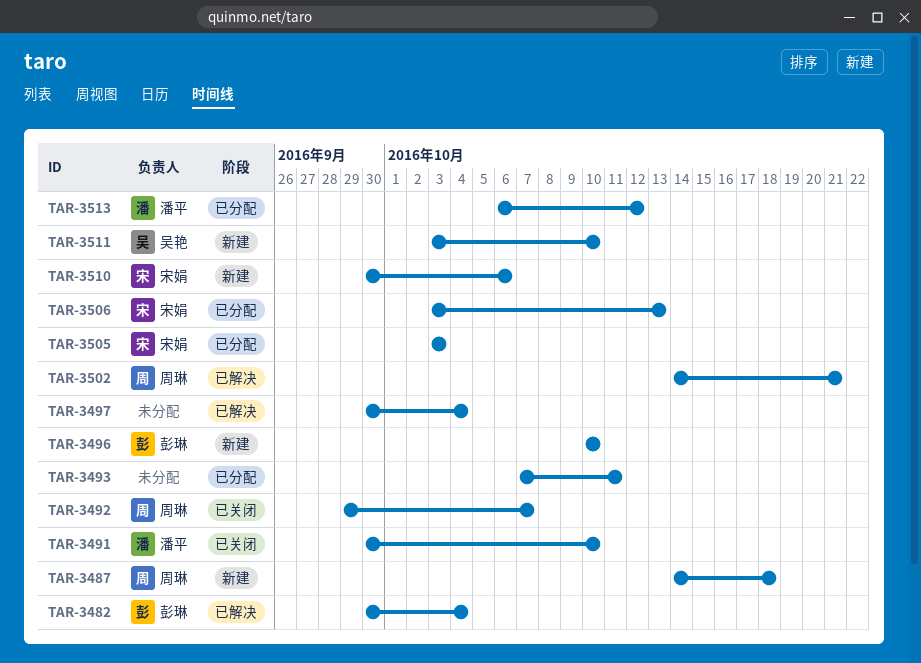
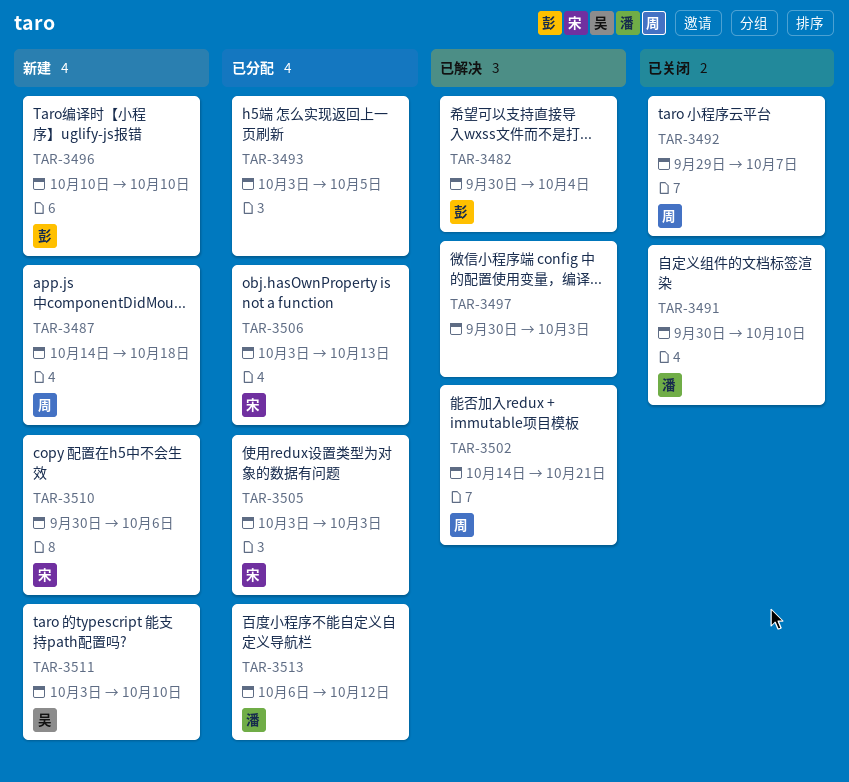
TAR-3493, start: Oct 7 -> Oct 3
TAR-3493, due: Oct 11 -> Oct 5
TAR-3497, due: Oct 4 -> Oct 3

